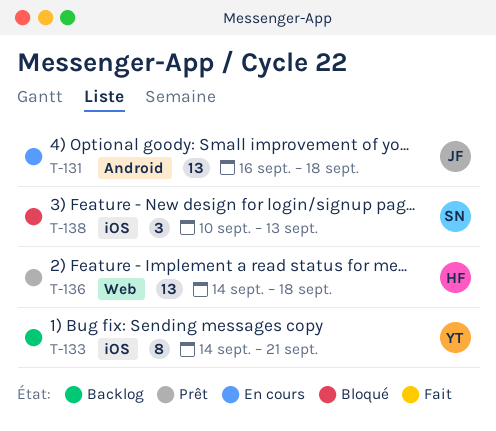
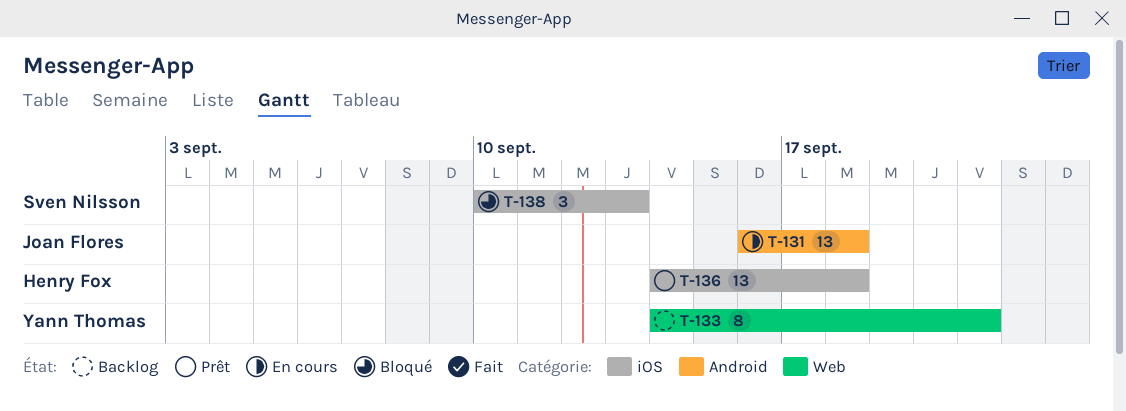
T-133, label: iOS -> Web
T-136, label: Web -> iOS

